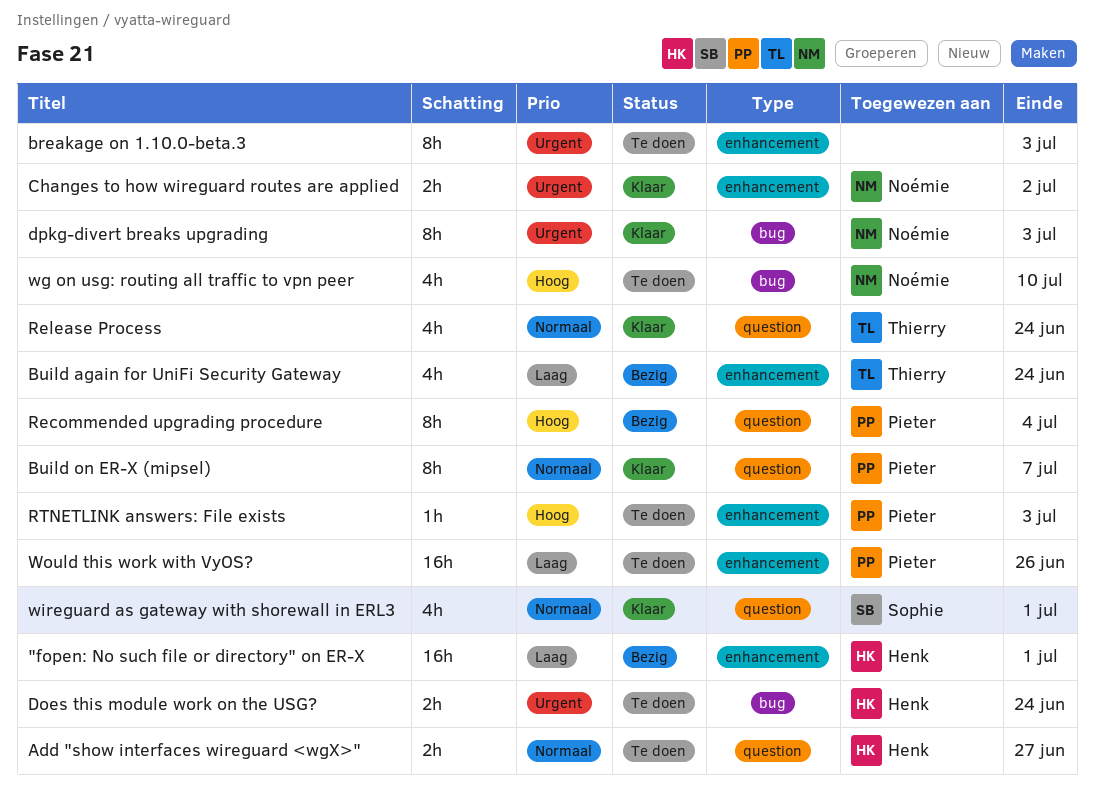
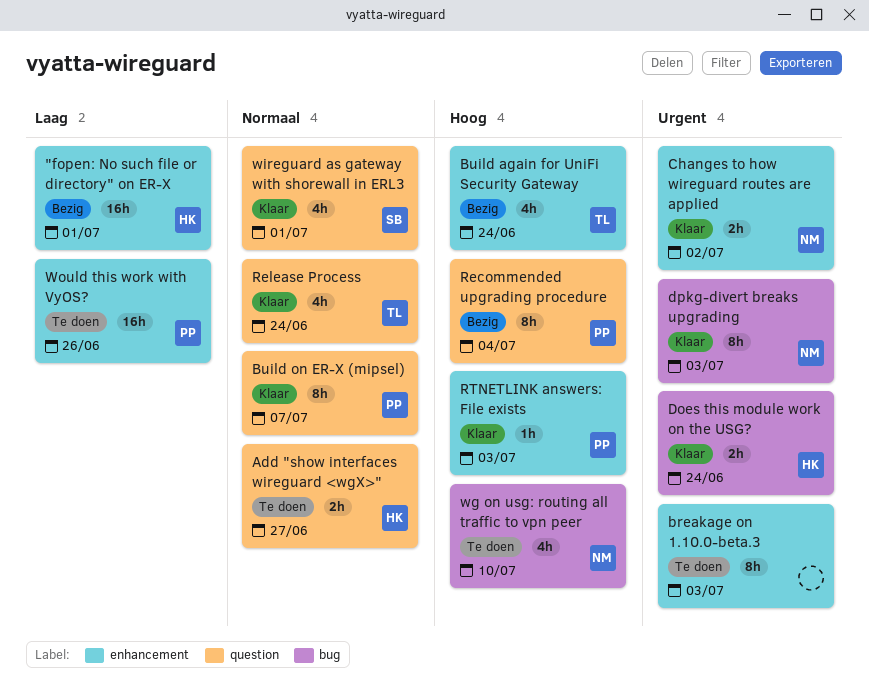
Build again for UniFi Security Gateway, priority: Laag -> Hoog
Does this module work on the USG?, status: Te doen -> Klaar
RTNETLINK answers: File exists, status: Te doen -> Klaar

